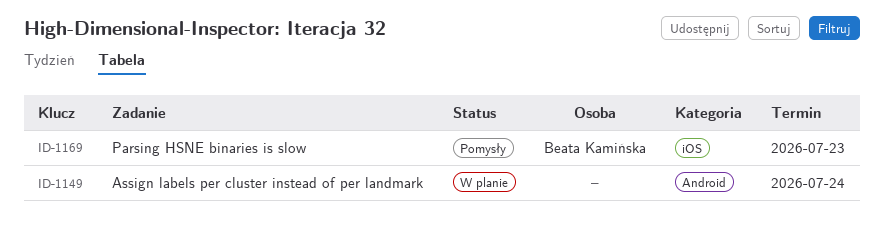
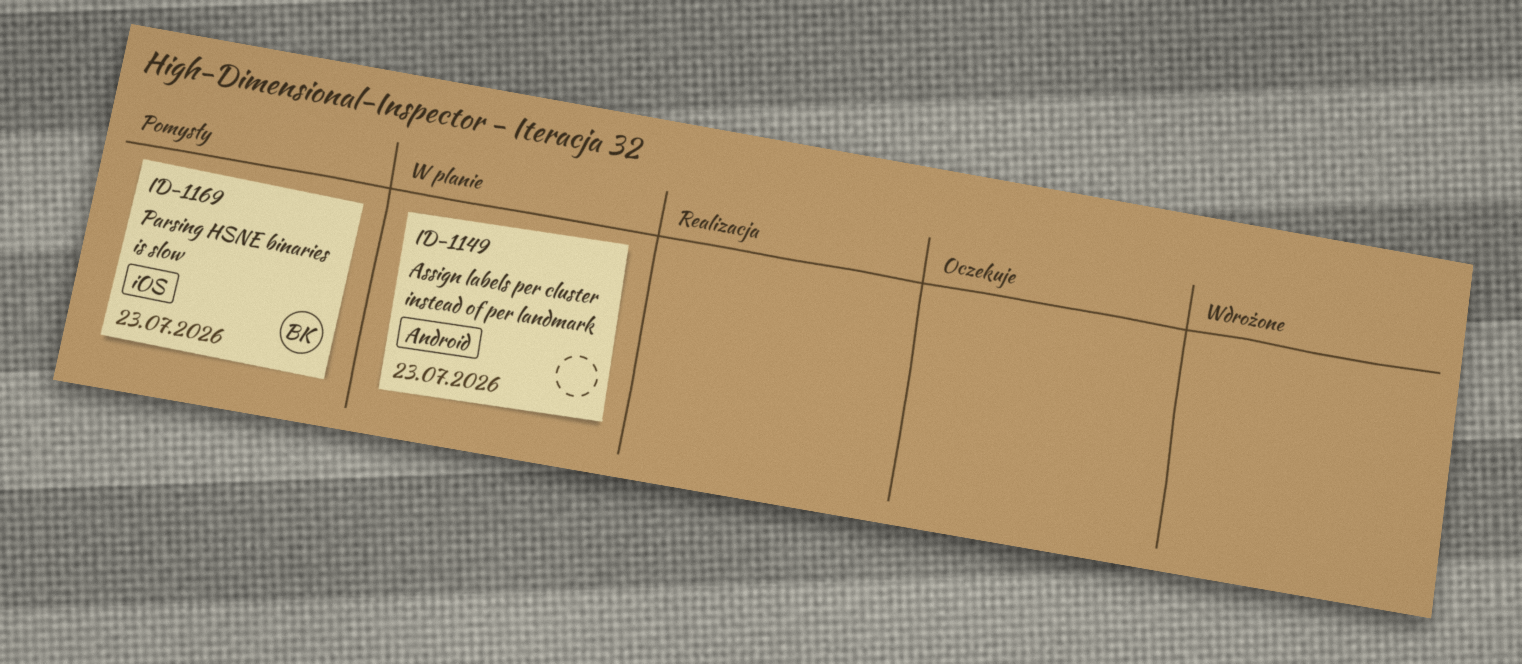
ID-1149, due: Jul 24 -> Jul 23

